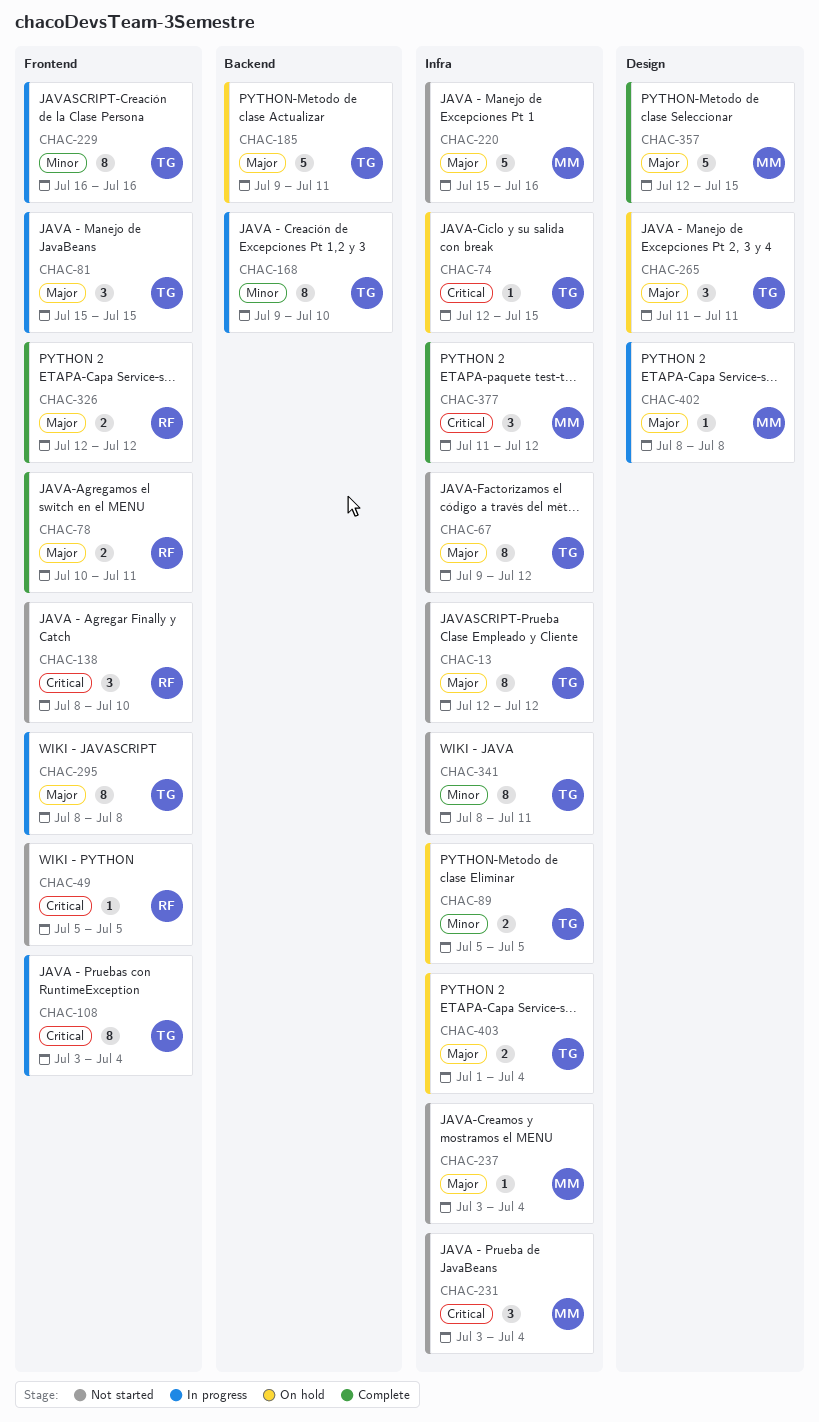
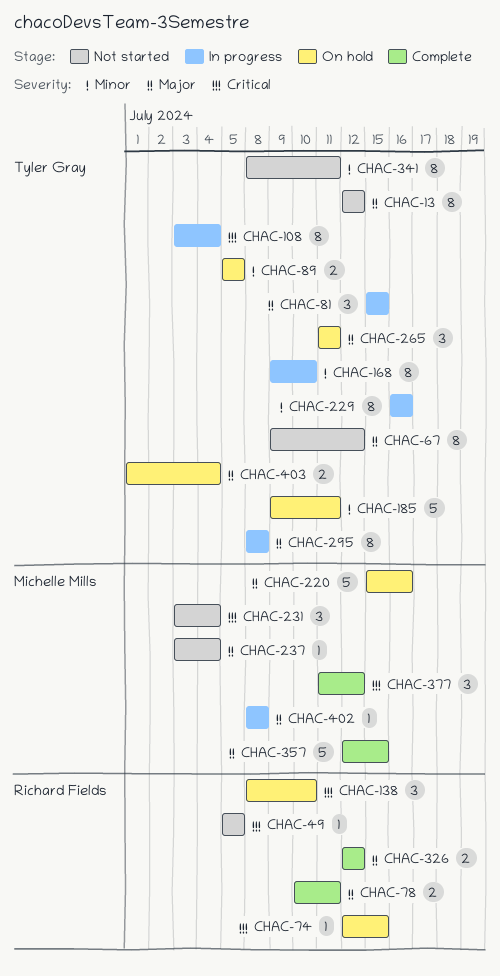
CHAC-74, owner: Tyler Gray -> Richard Fields
CHAC-138, status: Not started -> On hold
CHAC-185, priority: Major -> Minor
CHAC-220, status: Not started -> On hold

